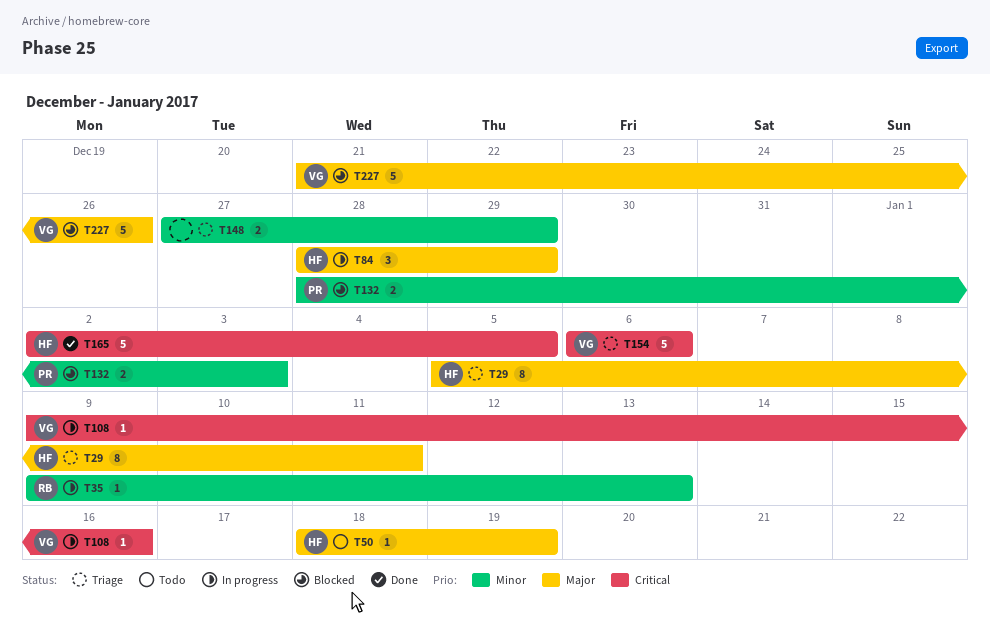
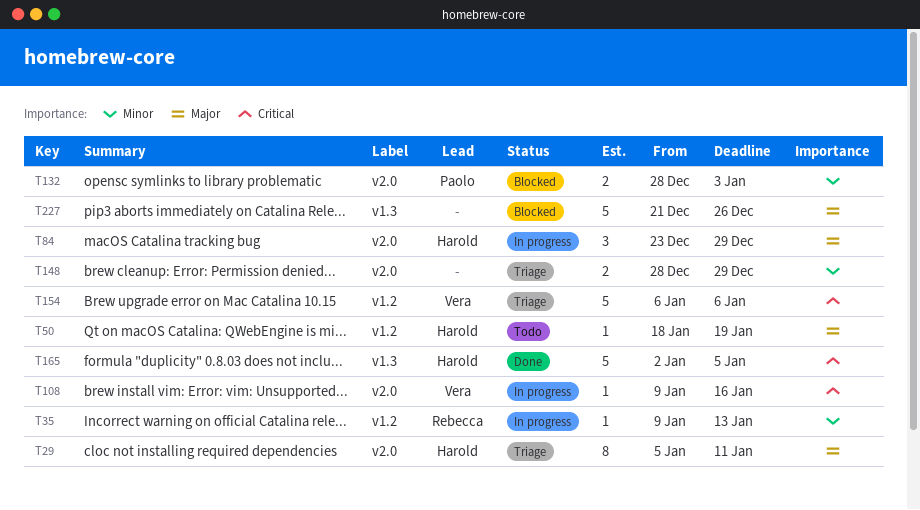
T84, start: Dec 28 -> Dec 23
T148, start: Dec 27 -> Dec 28
T227, owner: Vera -> none

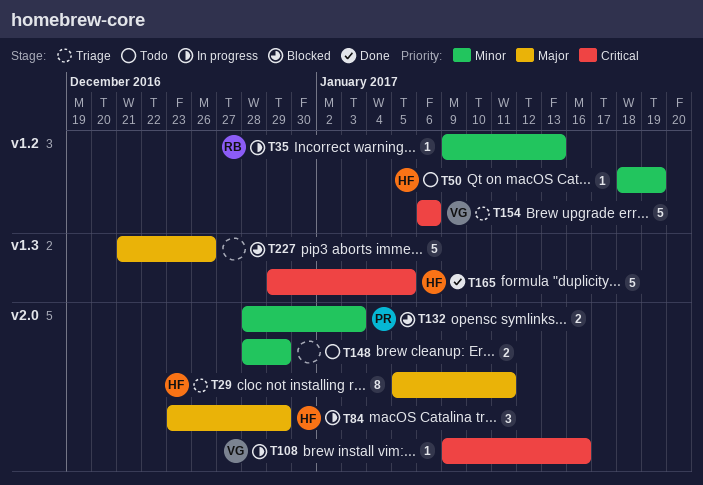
T50, priority: Major -> Minor
T148, status: Triage -> Todo
T165, start: Jan 2 -> Dec 29

